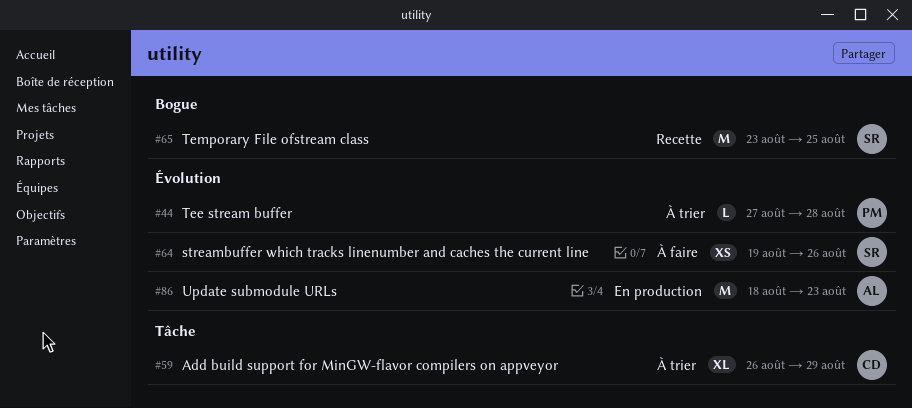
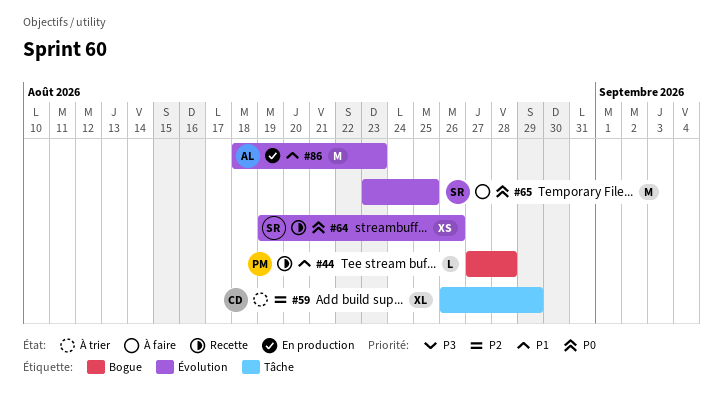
#44, status: À trier -> Recette
#44, label: Évolution -> Bogue
#64, status: À faire -> Recette
#65, status: Recette -> À faire
#65, label: Bogue -> Évolution

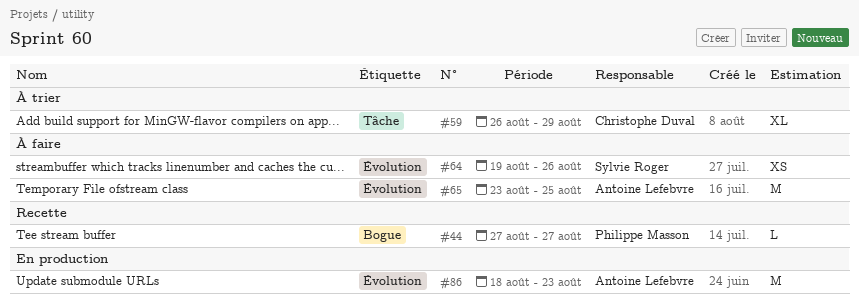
#44, due: Aug 28 -> Aug 27
#64, status: Recette -> À faire
#65, owner: Sylvie Roger -> Antoine Lefebvre

